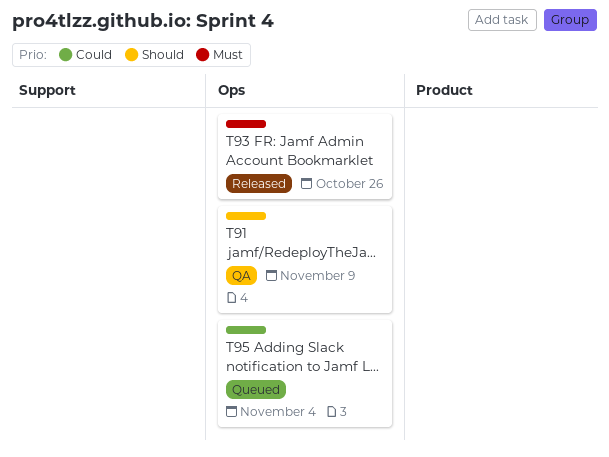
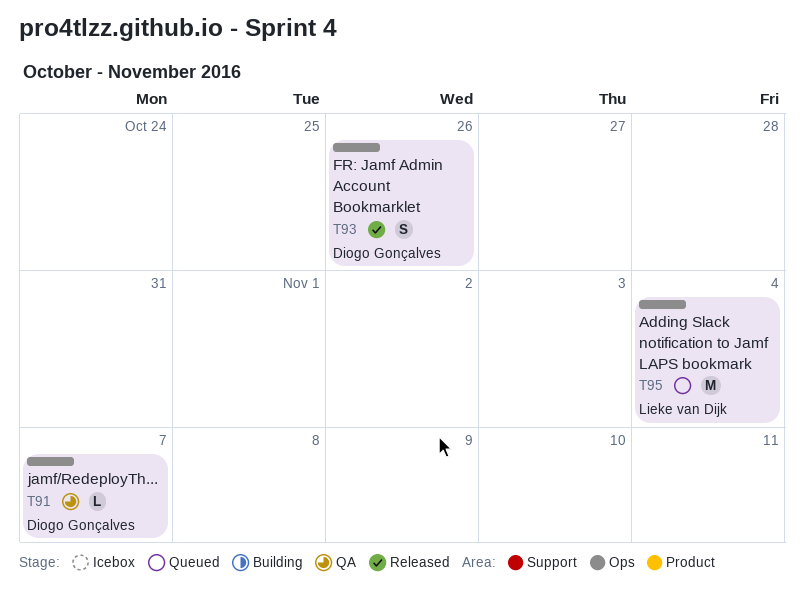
T91, due: Nov 9 -> Nov 7

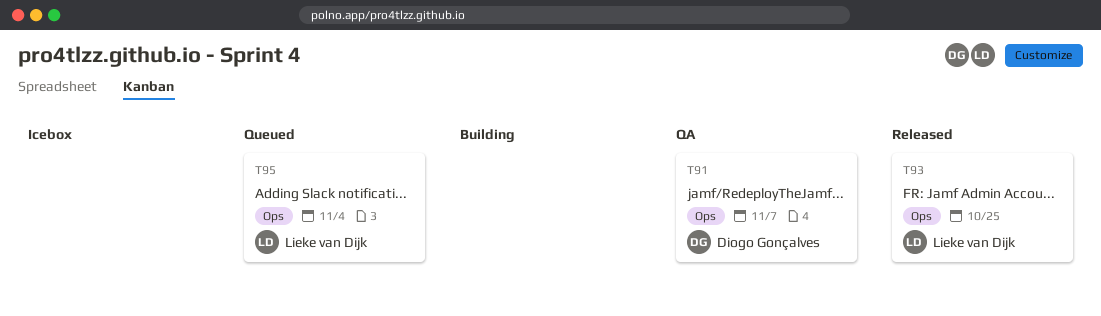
T93, owner: Diogo Gonçalves -> Lieke van Dijk
T93, due: Oct 26 -> Oct 25

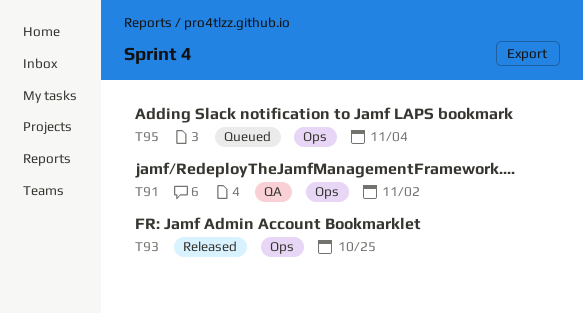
T91, due: Nov 7 -> Nov 2

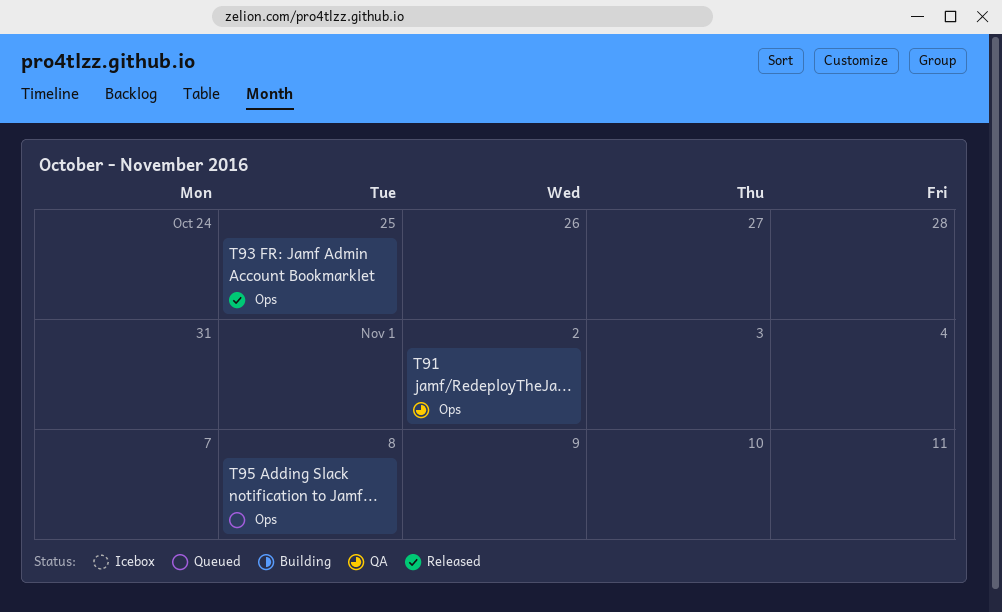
T95, due: Nov 4 -> Nov 8

